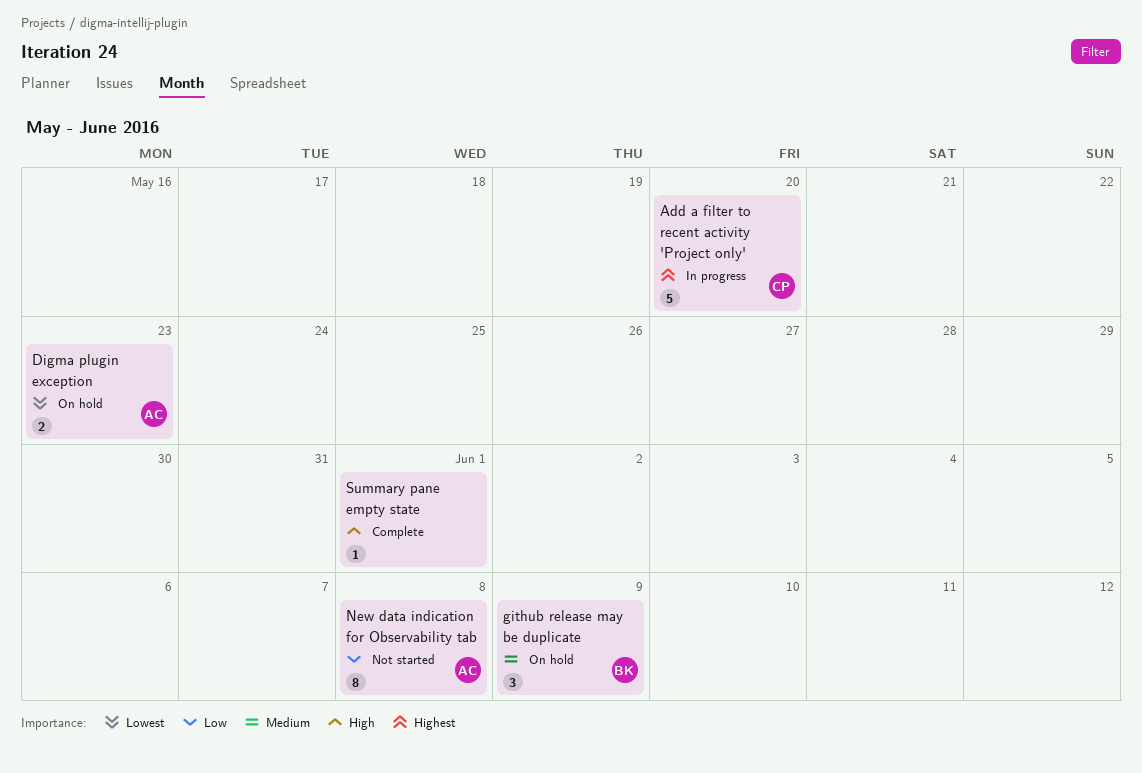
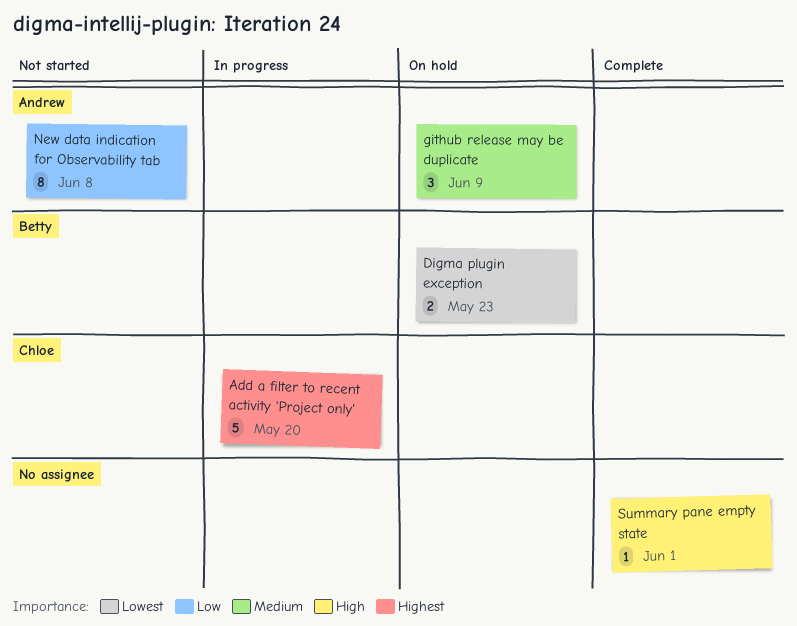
Digma plugin exception, owner: Andrew -> Betty
github release may be duplicate, owner: Betty -> Andrew

